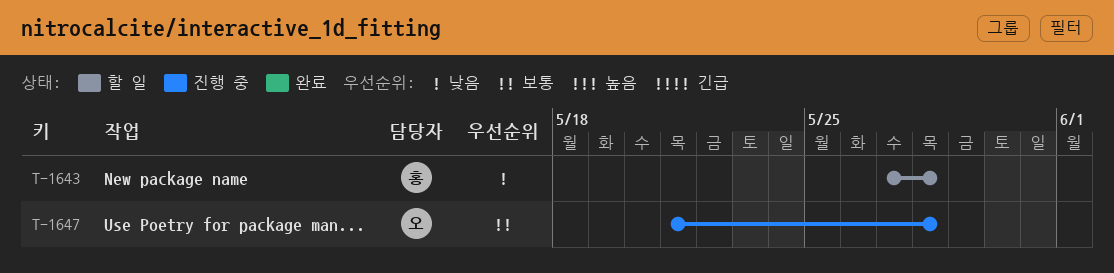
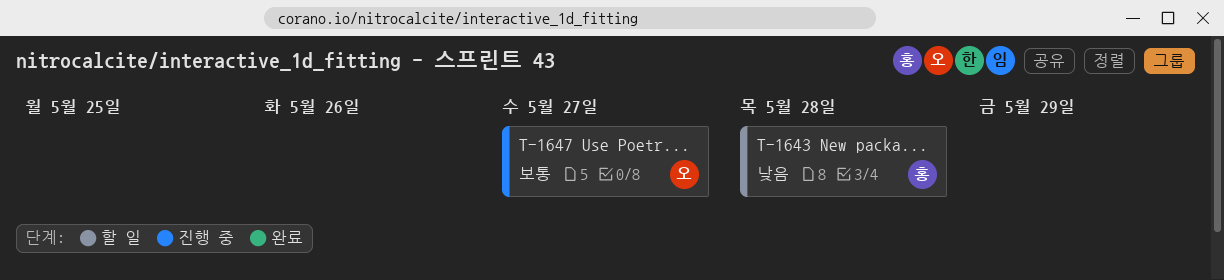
T-1647, due: May 28 -> May 27

